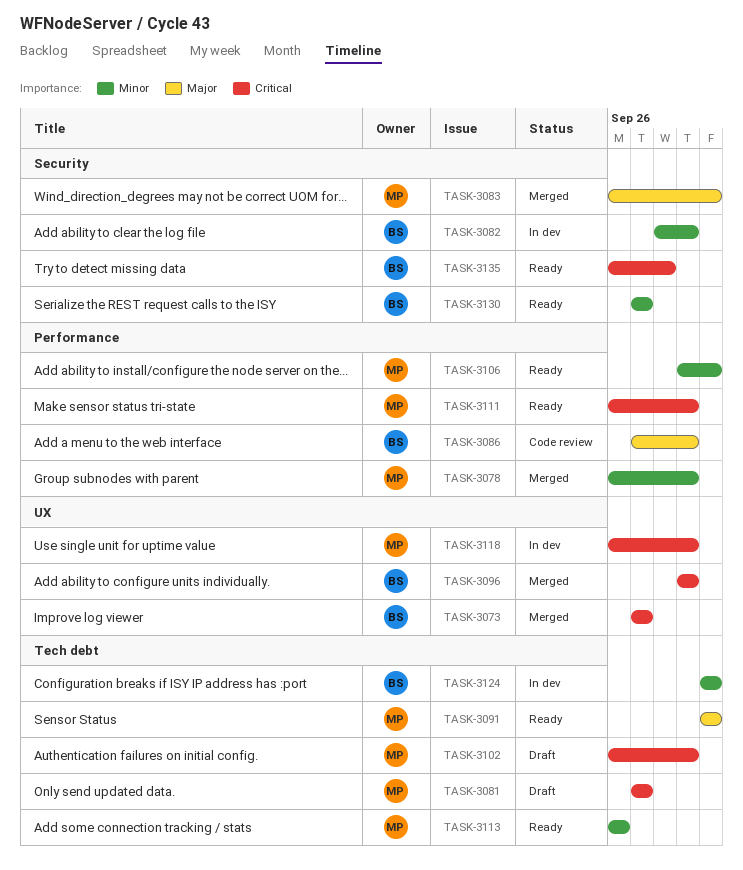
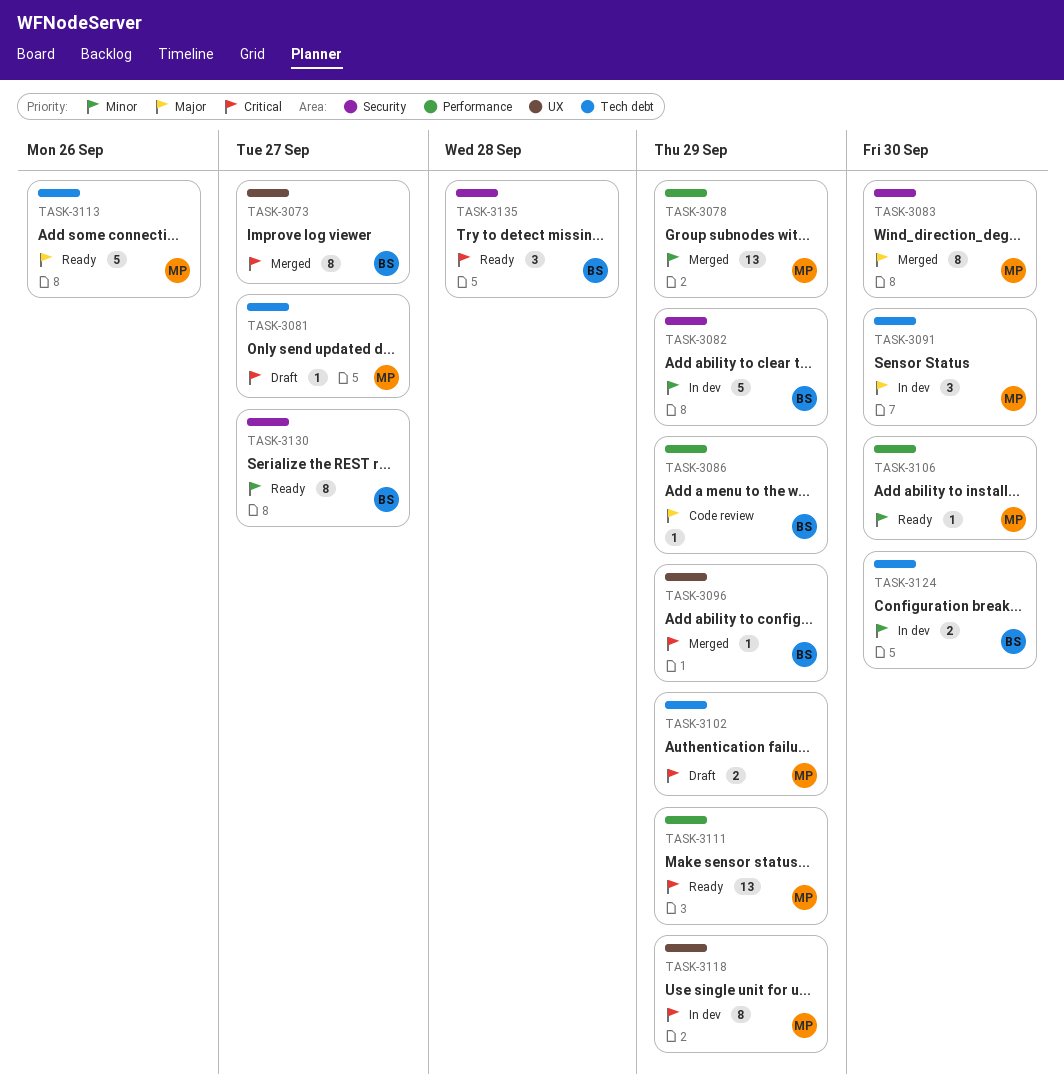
TASK-3091, status: Ready -> In dev
TASK-3113, priority: Minor -> Major

